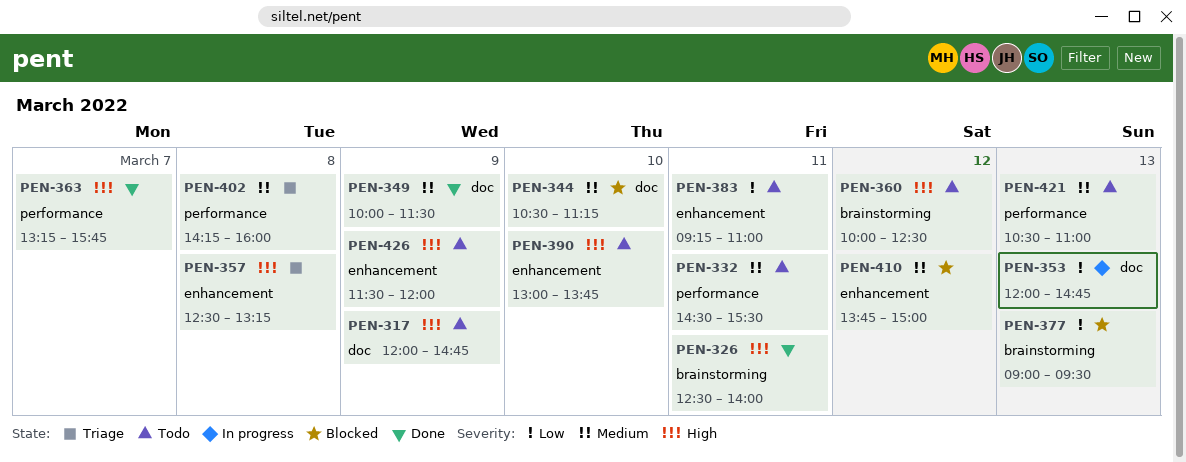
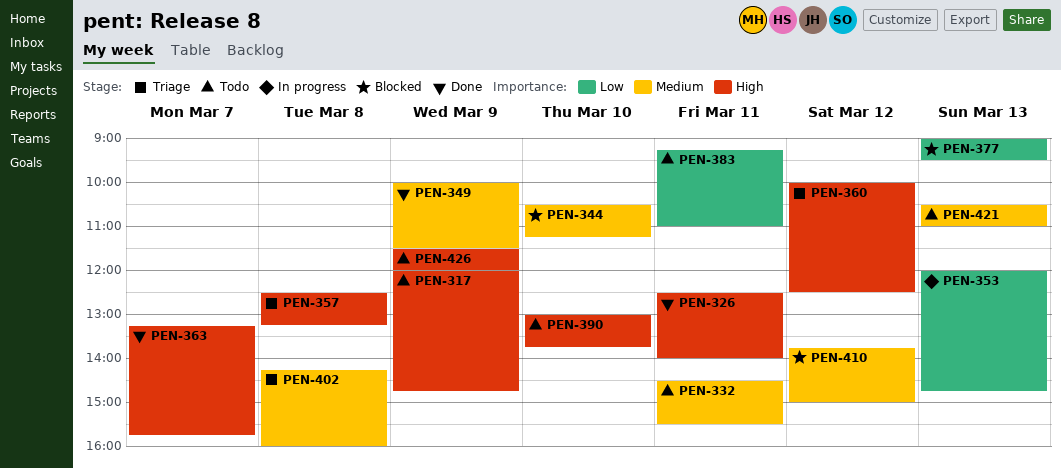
PEN-360, status: Todo -> Triage

